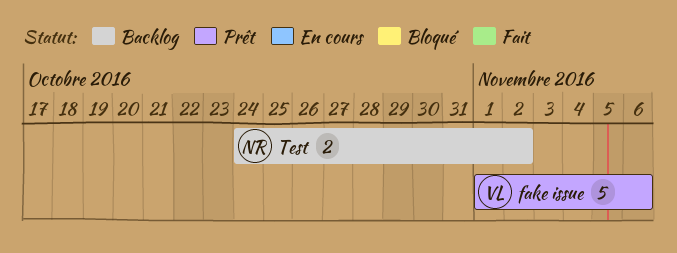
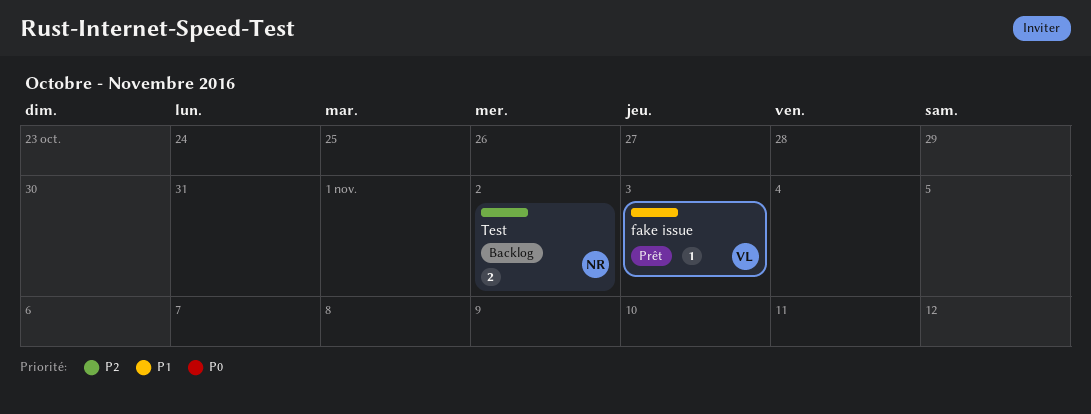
fake issue, estimate: 5 -> 1
fake issue, due: Nov 6 -> Nov 3

